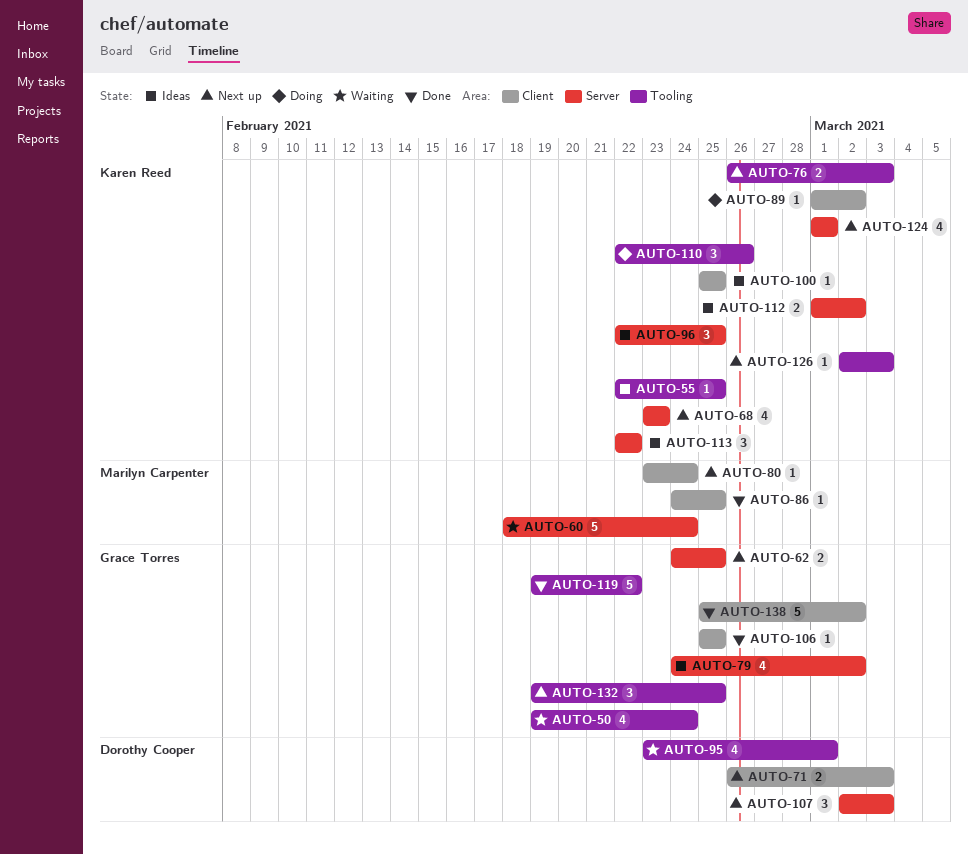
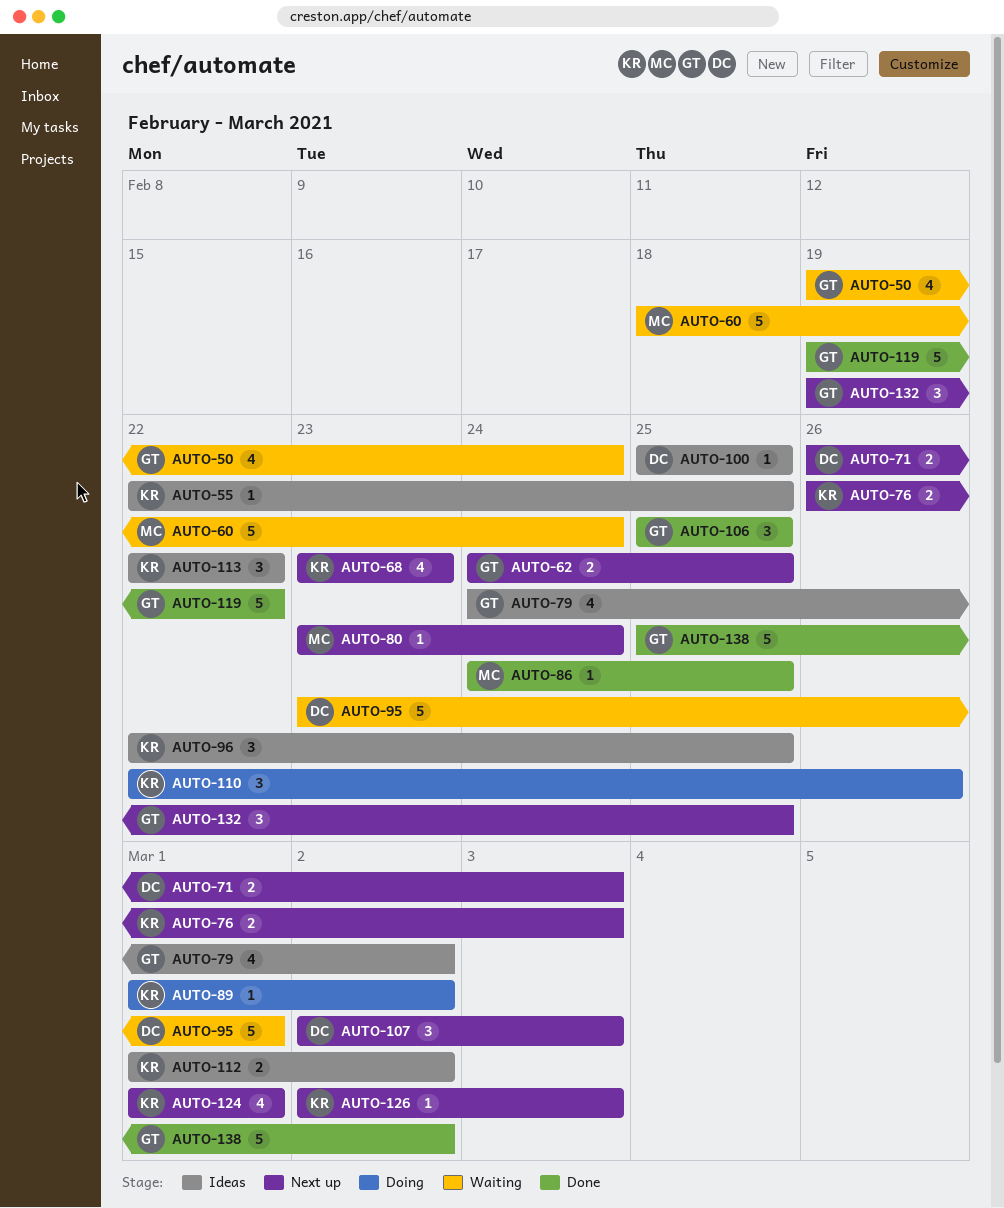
AUTO-95, estimate: 4 -> 5
AUTO-100, owner: Karen Reed -> Dorothy Cooper
AUTO-106, estimate: 1 -> 3

